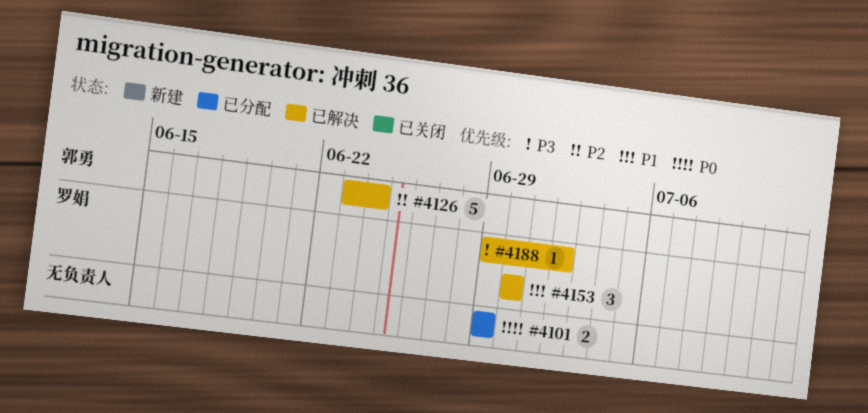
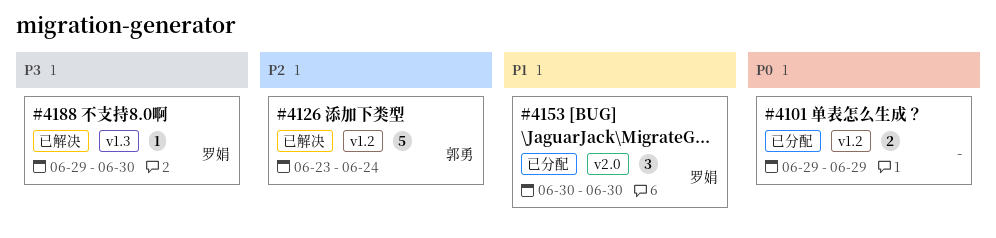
#4153, status: 已解决 -> 已分配
#4188, due: Jul 2 -> Jun 30

